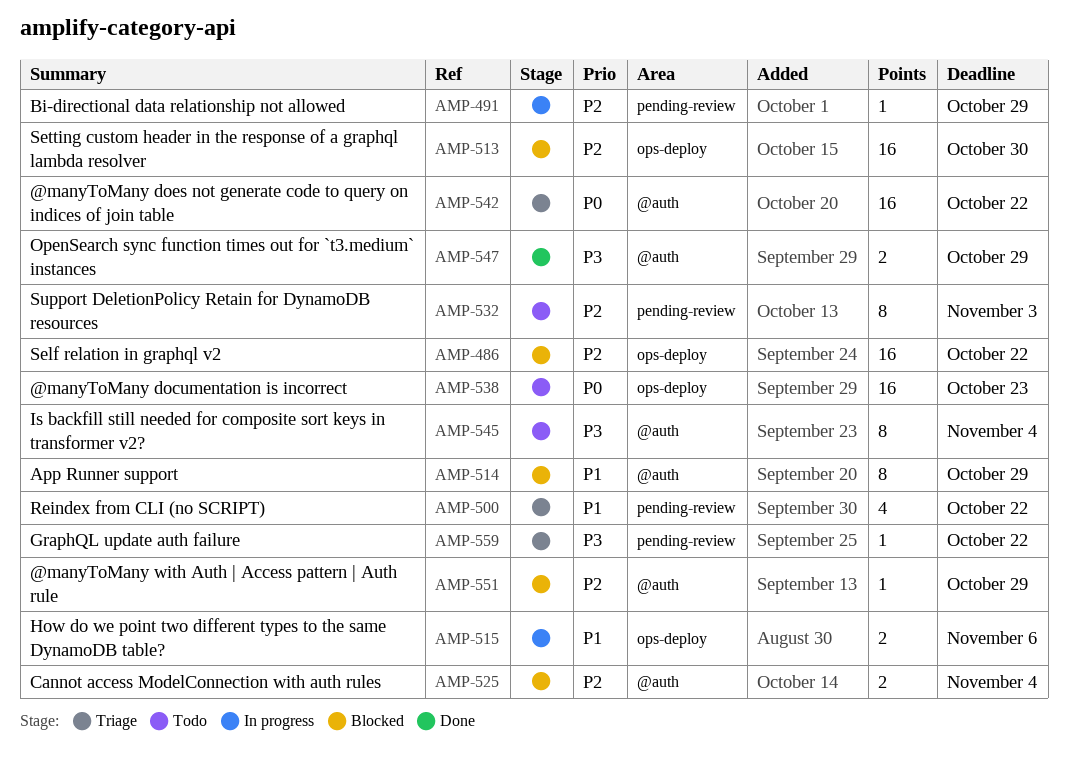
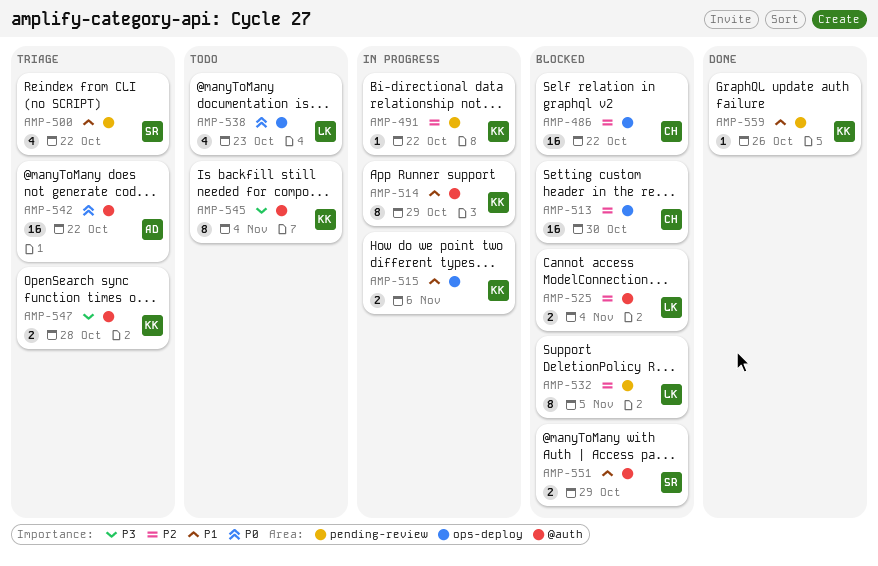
AMP-491, due: Oct 29 -> Oct 22
AMP-514, status: Blocked -> In progress
AMP-532, status: Todo -> Blocked
AMP-532, due: Nov 3 -> Nov 5
AMP-538, estimate: 16 -> 4
AMP-547, status: Done -> Triage
AMP-547, due: Oct 29 -> Oct 28
AMP-551, priority: P2 -> P1
AMP-551, estimate: 1 -> 2
AMP-559, status: Triage -> Done
AMP-559, priority: P3 -> P1
AMP-559, due: Oct 22 -> Oct 26

